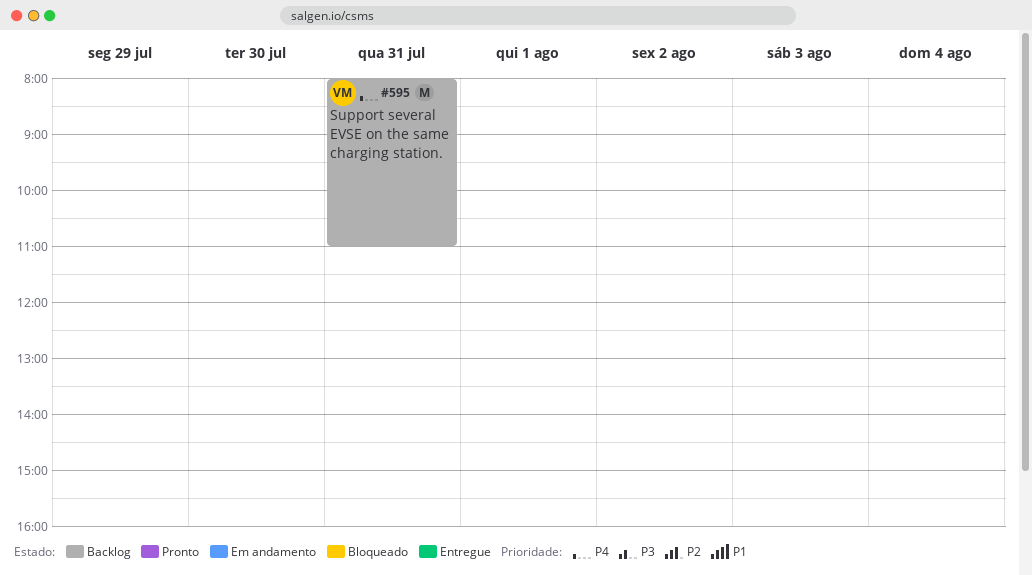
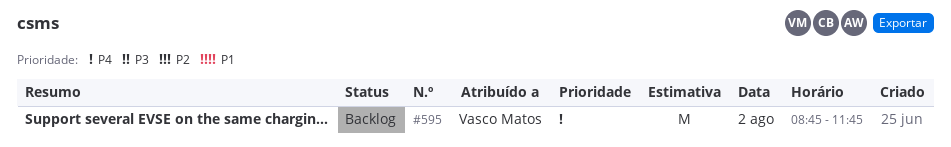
#595, day: Jul 31 -> Aug 2
#595, begins: 08:00 -> 08:45
#595, ends: 11:00 -> 11:45

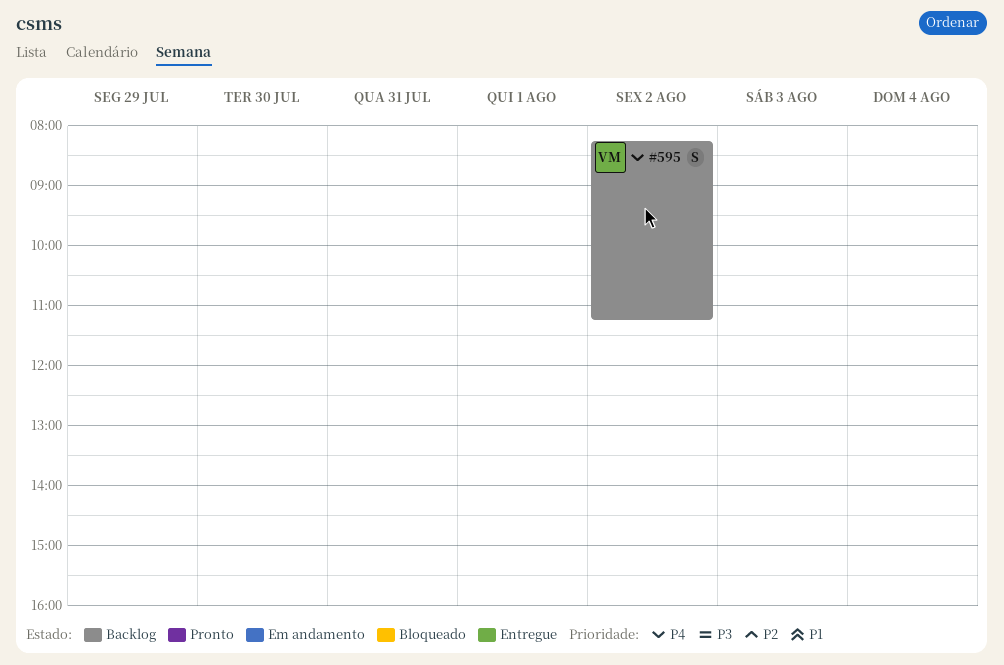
#595, estimate: M -> S
#595, begins: 08:45 -> 08:15
#595, ends: 11:45 -> 11:15

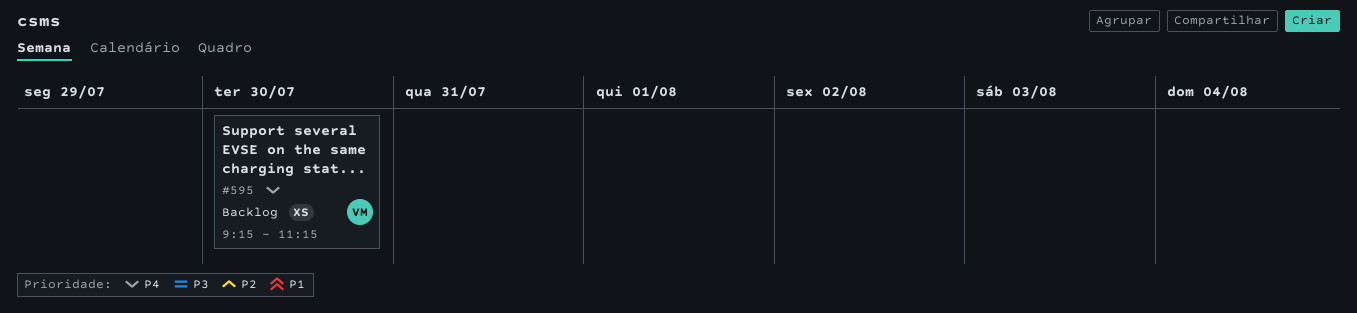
#595, estimate: S -> XS
#595, day: Aug 2 -> Jul 30
#595, begins: 08:15 -> 09:15

